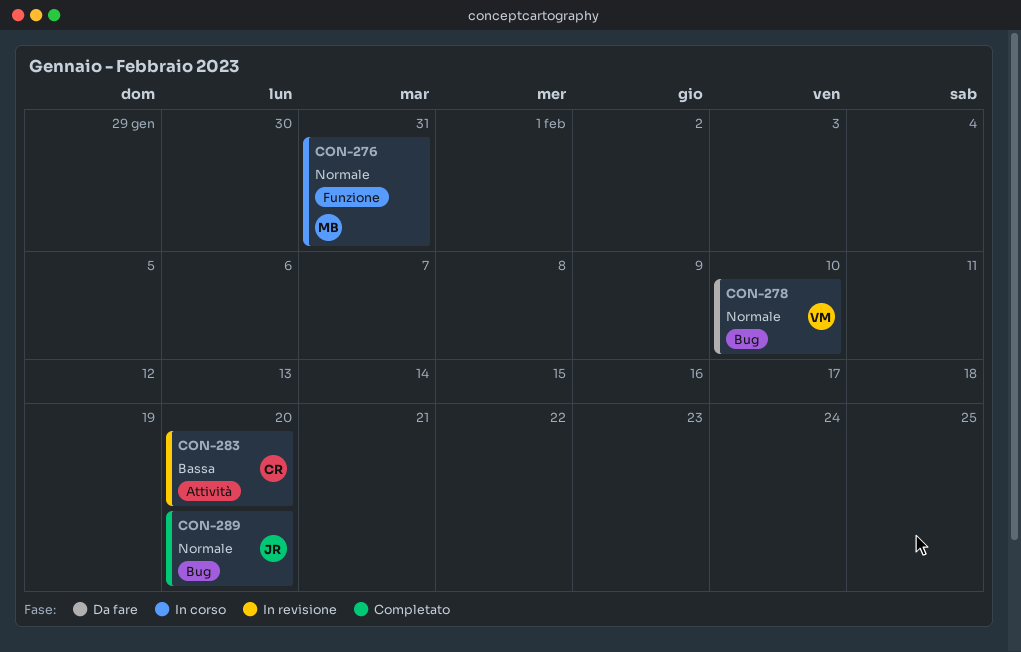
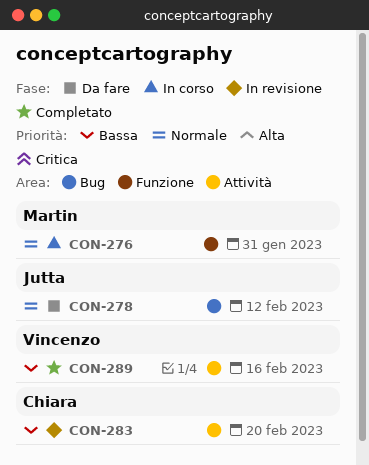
CON-278, owner: Vincenzo -> Jutta
CON-278, due: Feb 10 -> Feb 12
CON-289, owner: Jutta -> Vincenzo
CON-289, priority: Normale -> Bassa
CON-289, label: Bug -> Attività
CON-289, due: Feb 20 -> Feb 16

